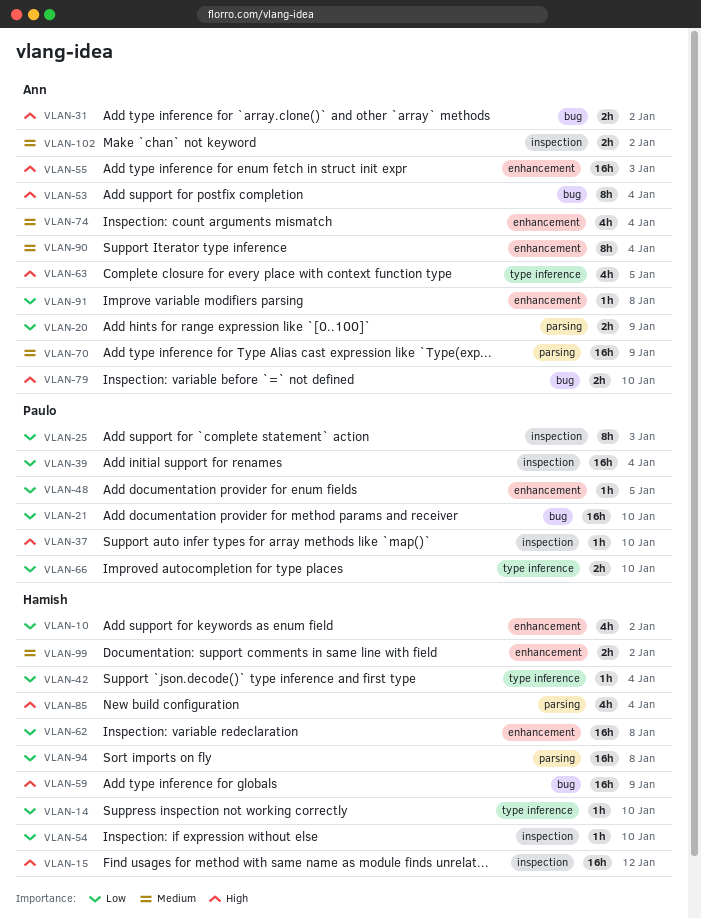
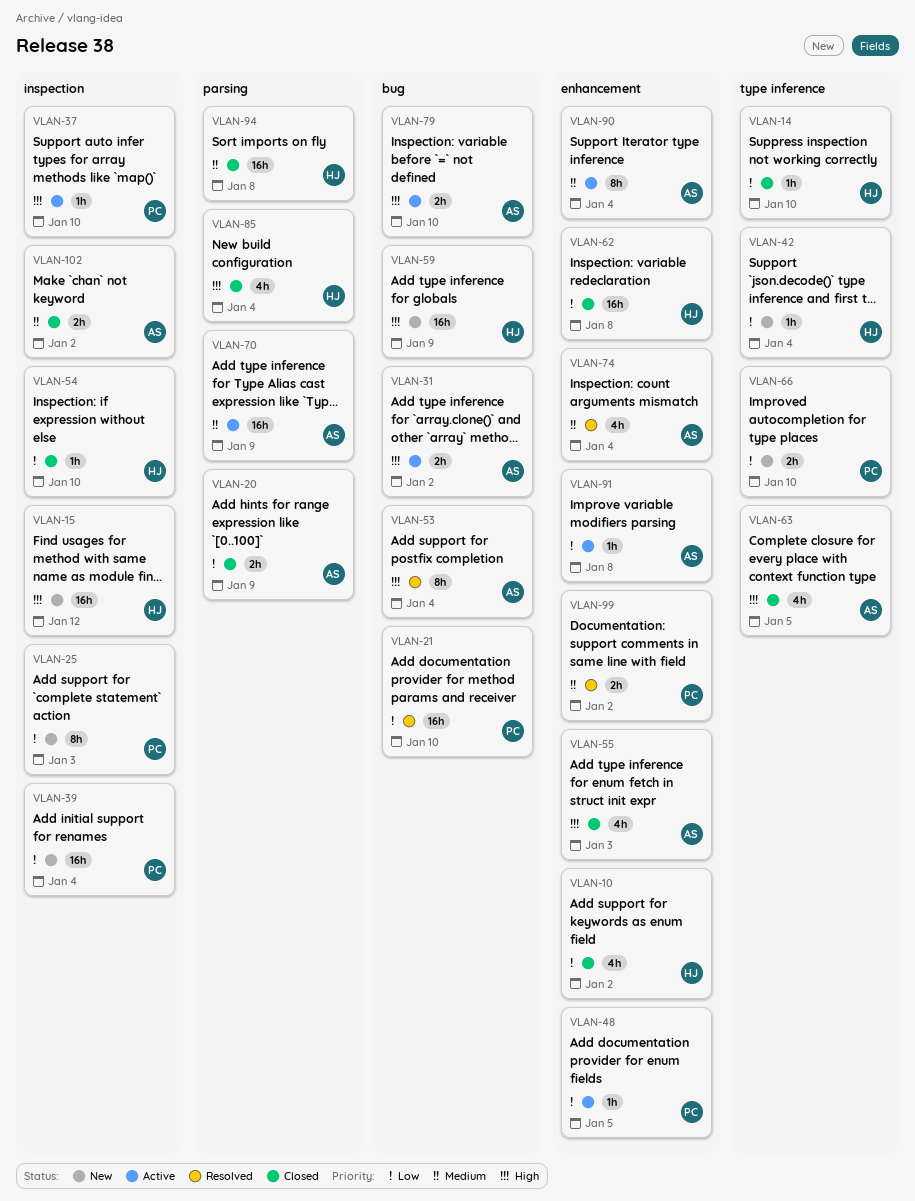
VLAN-55, estimate: 16h -> 4h
VLAN-94, priority: Low -> Medium
VLAN-99, owner: Hamish -> Paulo

